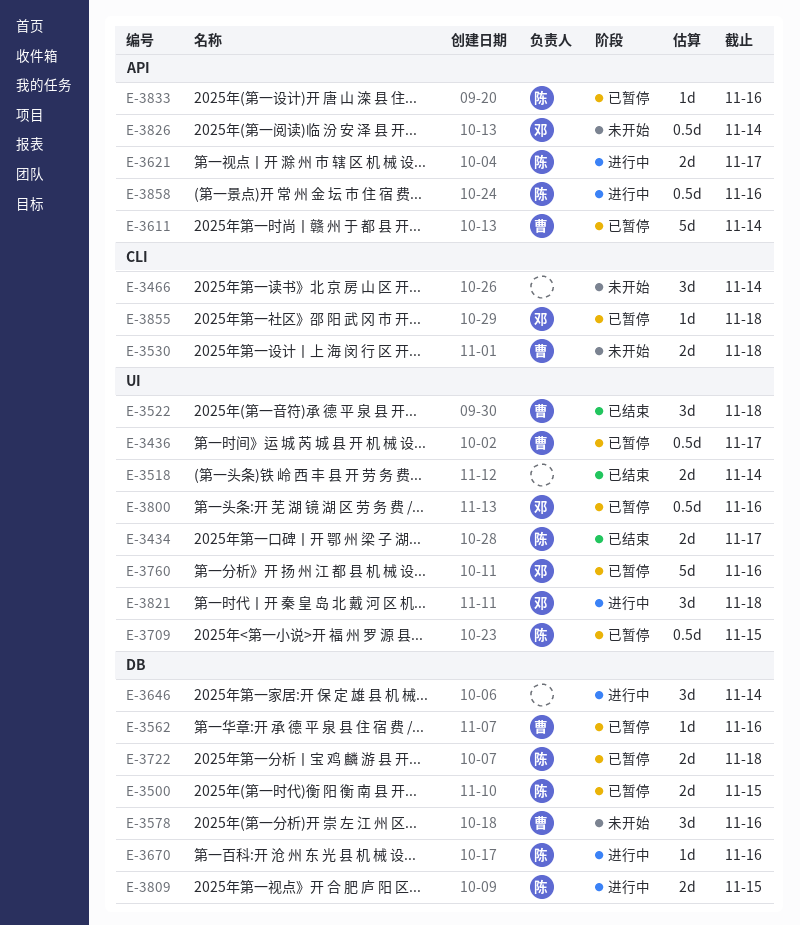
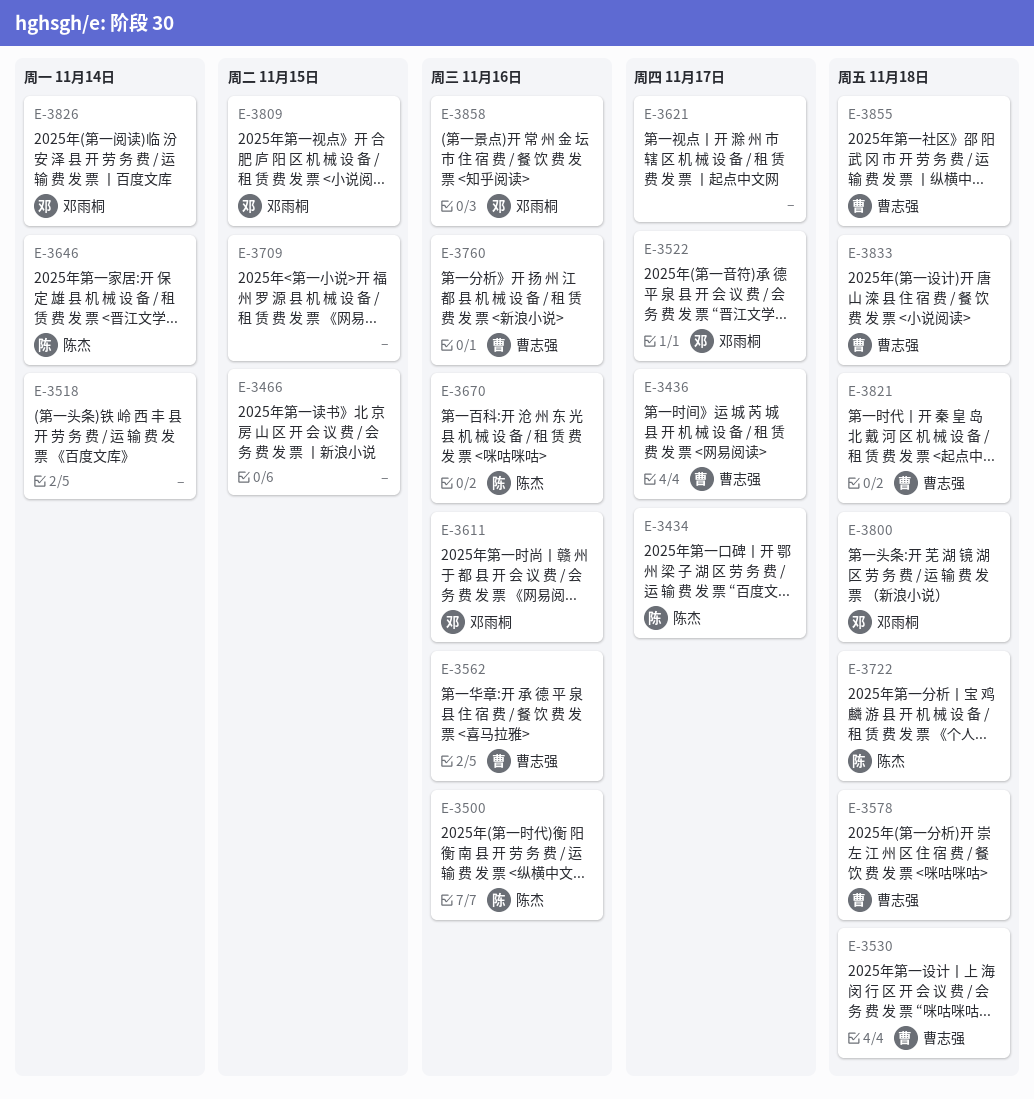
E-3466, due: Nov 14 -> Nov 15
E-3500, due: Nov 15 -> Nov 16
E-3522, owner: 曹志强 -> 邓雨桐
E-3522, due: Nov 18 -> Nov 17
E-3578, due: Nov 16 -> Nov 18
E-3611, owner: 曹志强 -> 邓雨桐
E-3611, due: Nov 14 -> Nov 16
E-3621, owner: 陈杰 -> none
E-3646, owner: none -> 陈杰
E-3709, owner: 陈杰 -> none
E-3760, owner: 邓雨桐 -> 曹志强
E-3800, due: Nov 16 -> Nov 18
E-3809, owner: 陈杰 -> 邓雨桐
E-3821, owner: 邓雨桐 -> 曹志强
E-3833, owner: 陈杰 -> 曹志强
E-3833, due: Nov 16 -> Nov 18
E-3855, owner: 邓雨桐 -> 曹志强
E-3858, owner: 陈杰 -> 邓雨桐

